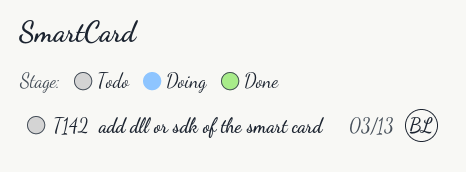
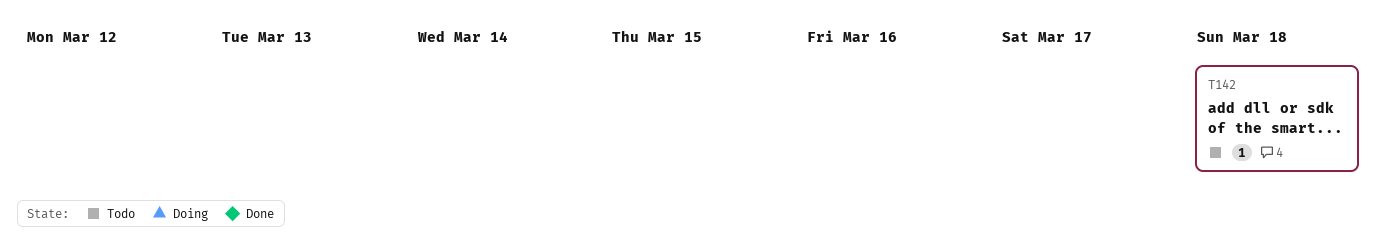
T142, due: Mar 13 -> Mar 18

